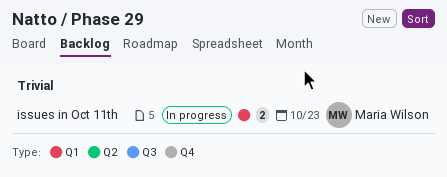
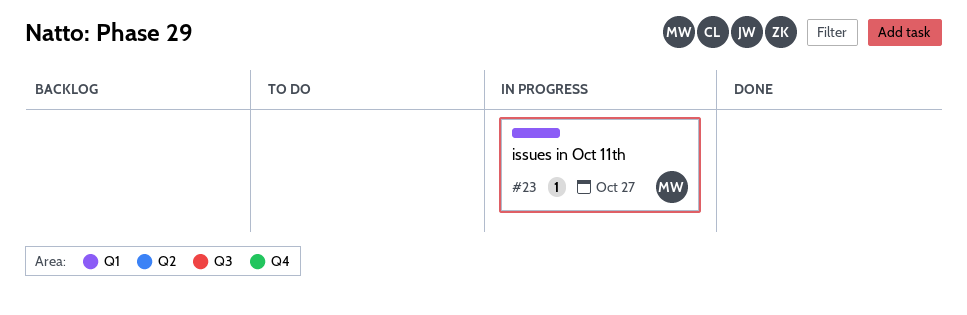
issues in Oct 11th, estimate: 2 -> 1
issues in Oct 11th, due: Oct 23 -> Oct 27

